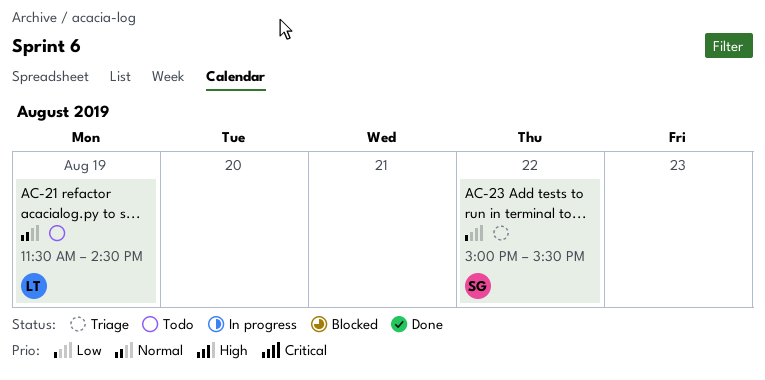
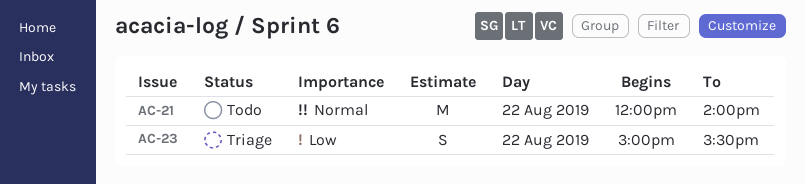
AC-21, day: Aug 19 -> Aug 22
AC-21, begins: 11:30 -> 12:00
AC-21, ends: 14:30 -> 14:00

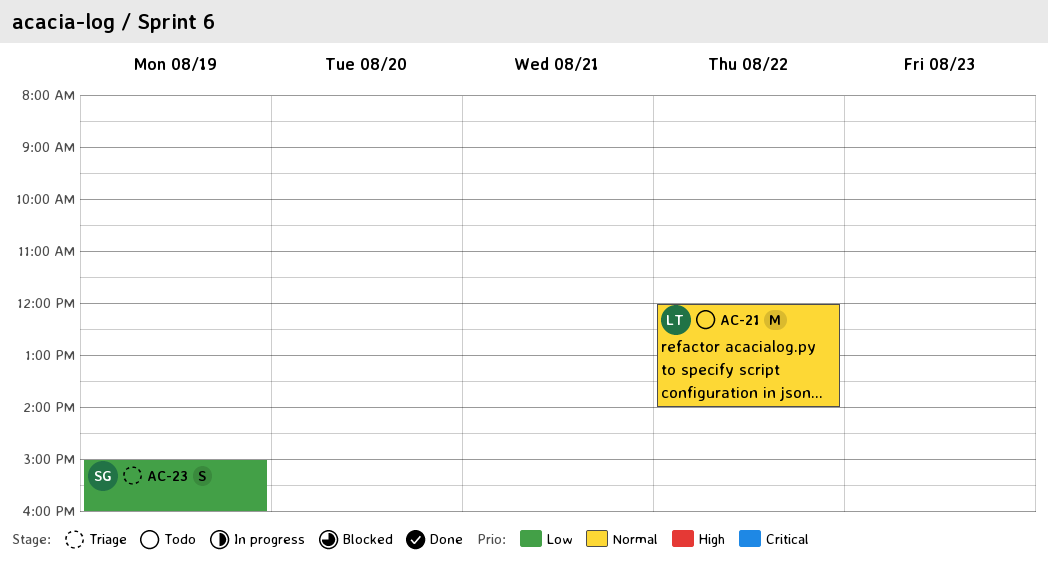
AC-23, day: Aug 22 -> Aug 19
AC-23, ends: 15:30 -> 16:00

